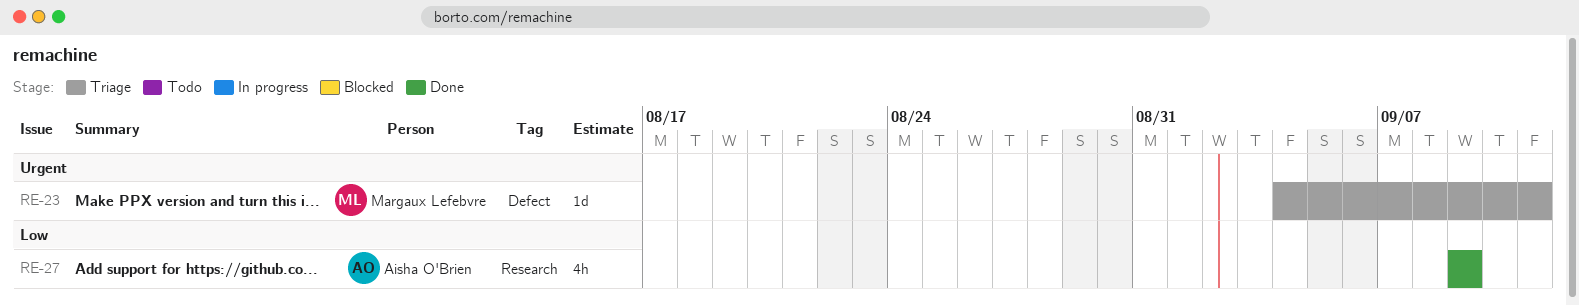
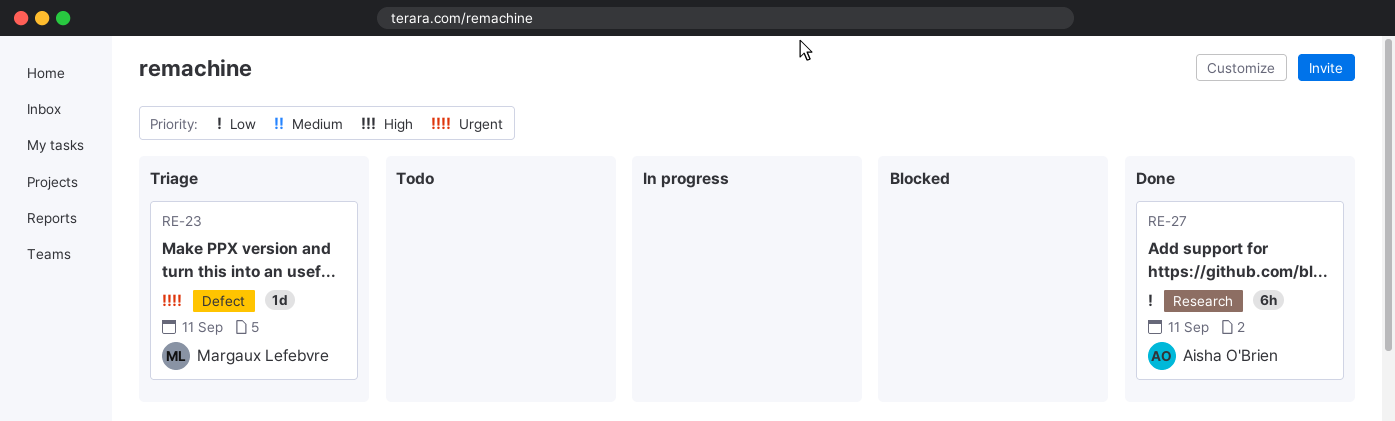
RE-27, estimate: 4h -> 6h
RE-27, due: Sep 9 -> Sep 11

